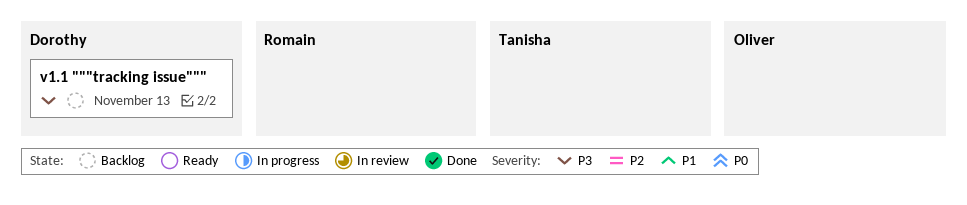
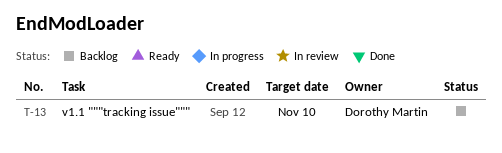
v1.1 """tracking issue""", due: Nov 13 -> Nov 10

